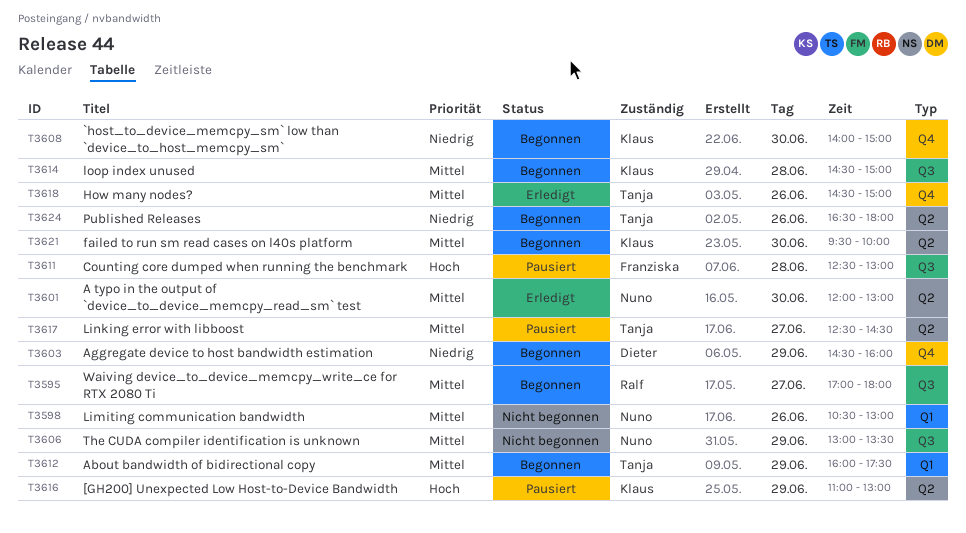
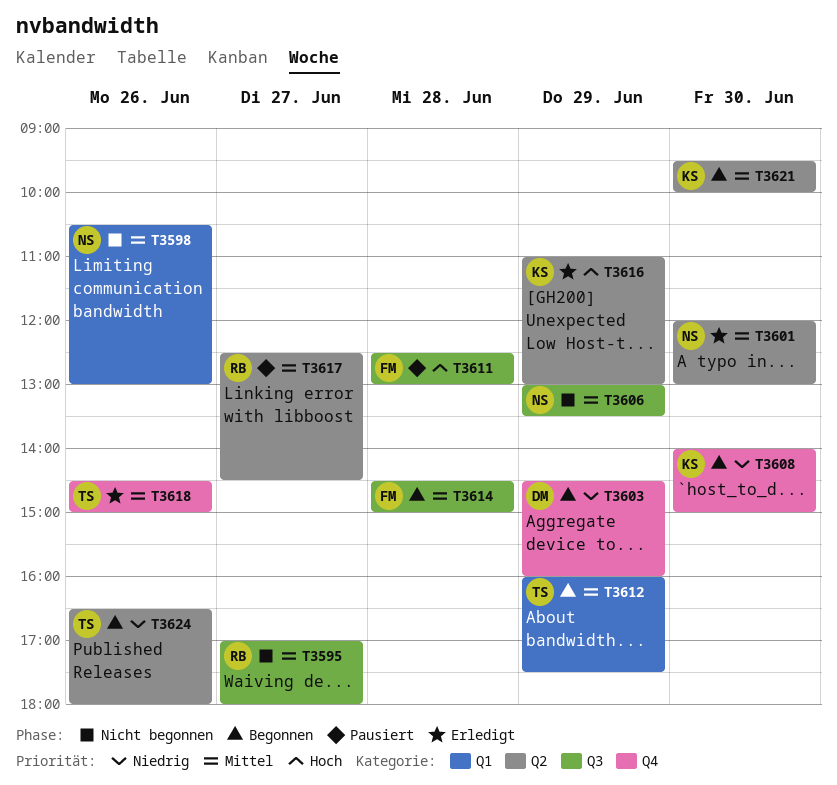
T3595, status: Begonnen -> Nicht begonnen
T3614, owner: Klaus -> Franziska
T3616, status: Pausiert -> Erledigt
T3617, owner: Tanja -> Ralf

